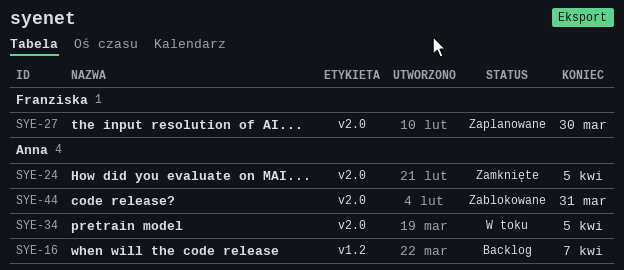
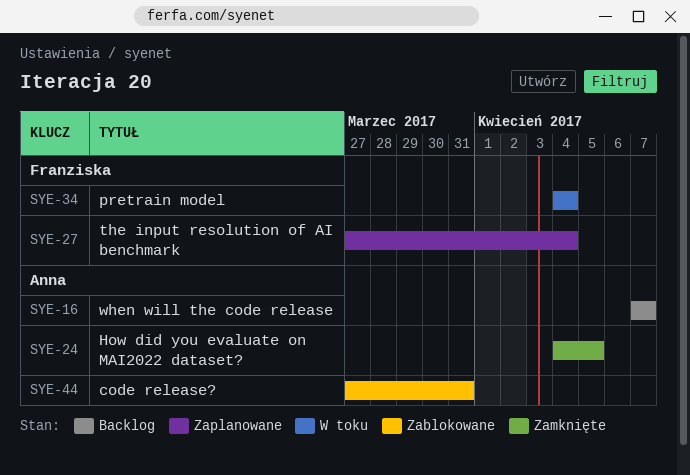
SYE-27, due: Mar 30 -> Apr 4
SYE-34, owner: Anna -> Franziska
SYE-34, due: Apr 5 -> Apr 4

